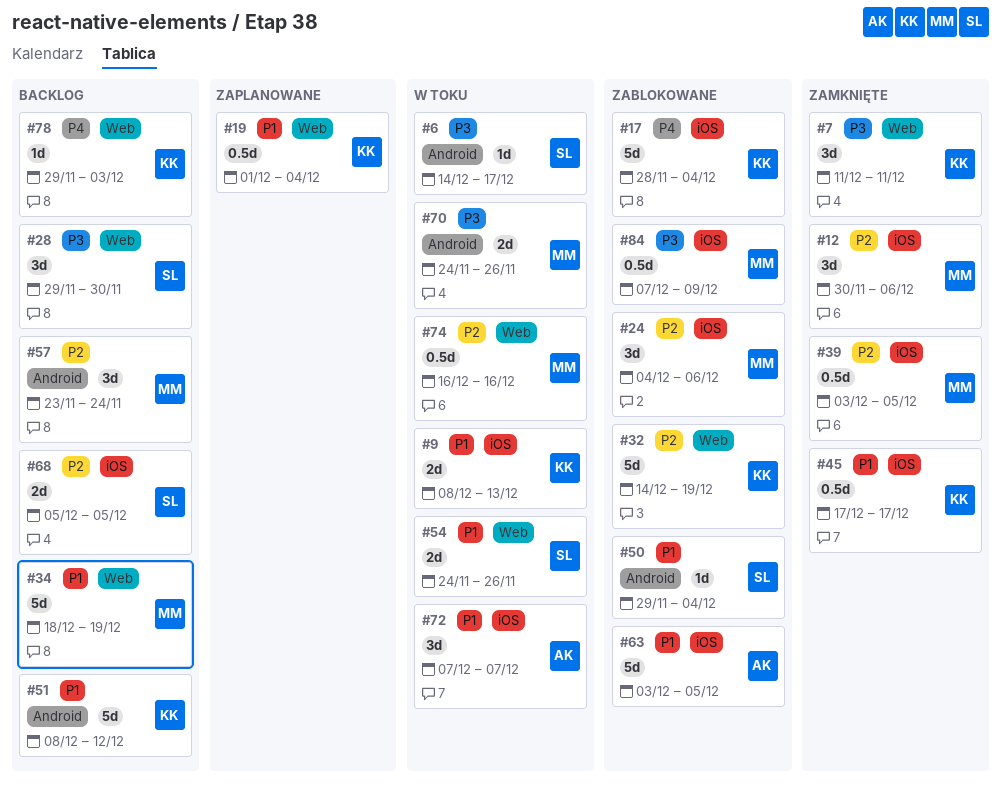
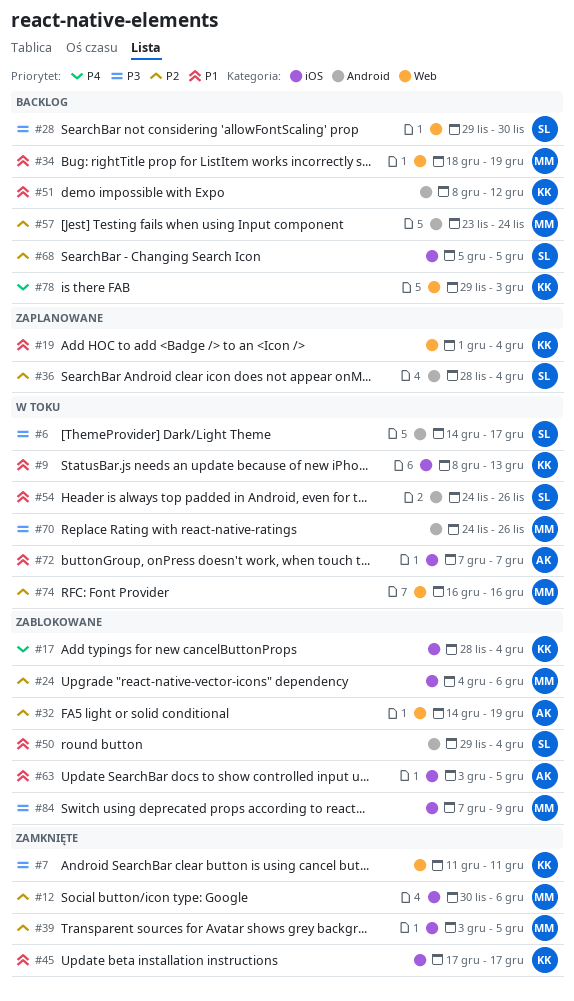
#32, owner: KK -> AK
#36: none -> present
#54, label: Web -> Android

